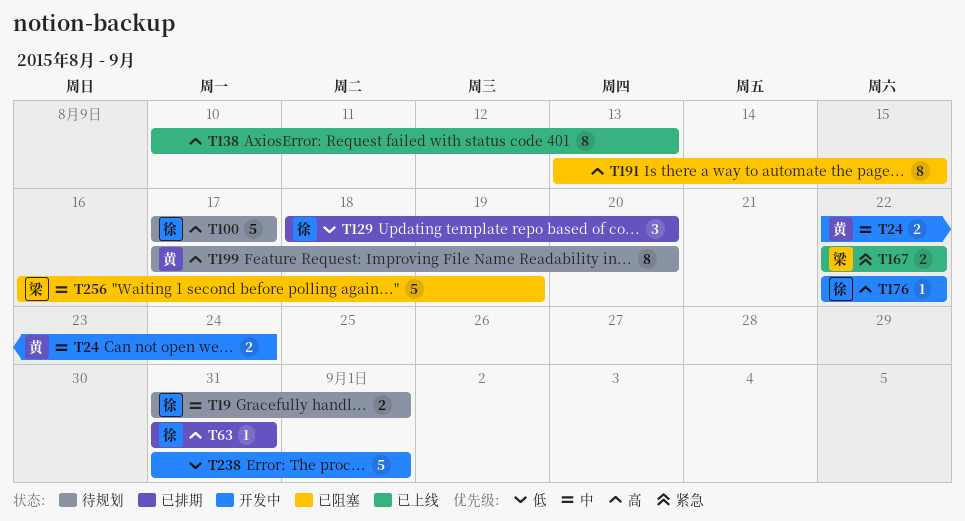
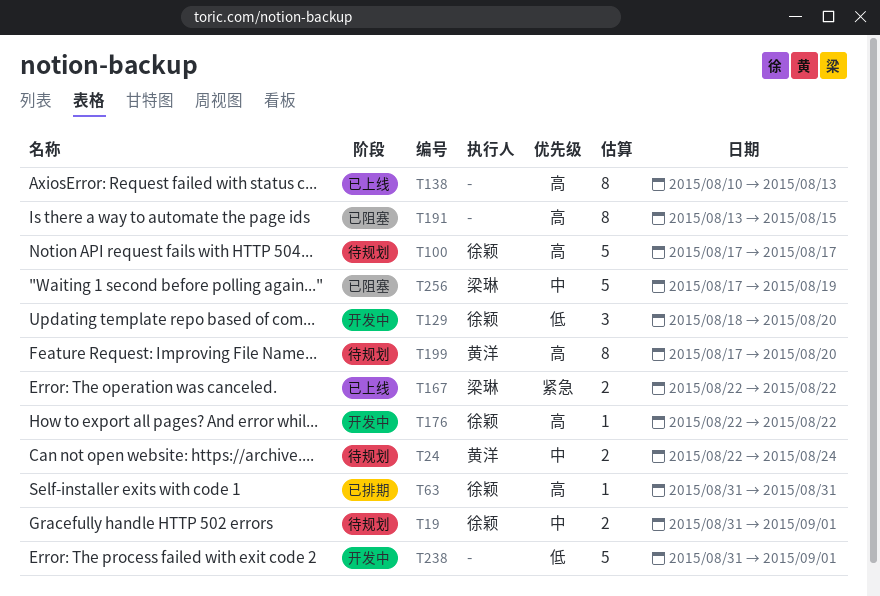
T24, status: 开发中 -> 待规划
T129, status: 已排期 -> 开发中
T256, start: Aug 16 -> Aug 17

